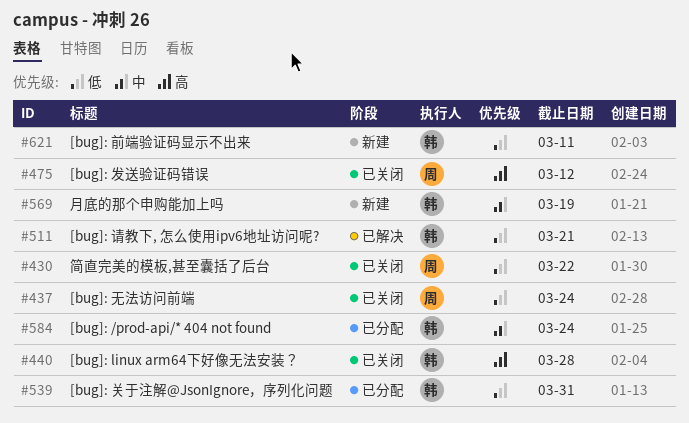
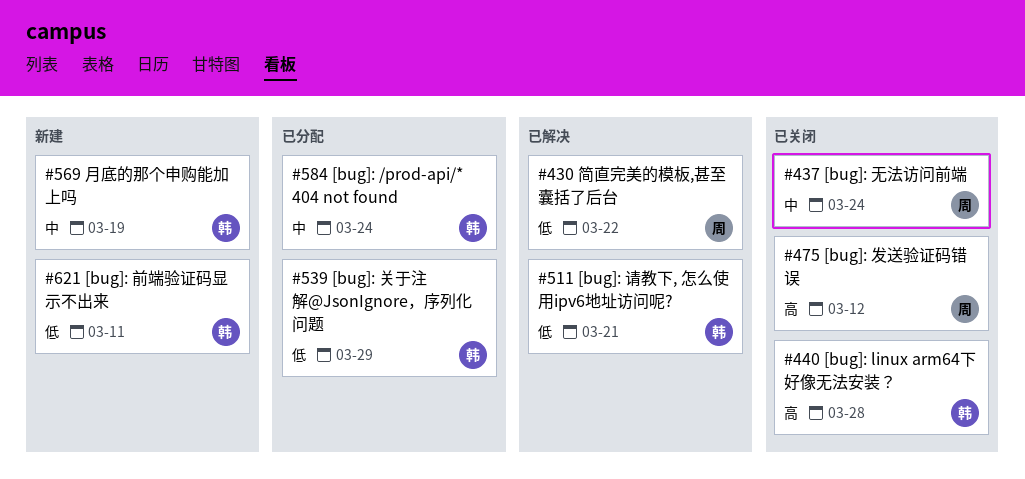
#430, status: 已关闭 -> 已解决
#437, priority: 低 -> 中
#539, due: Mar 31 -> Mar 29

